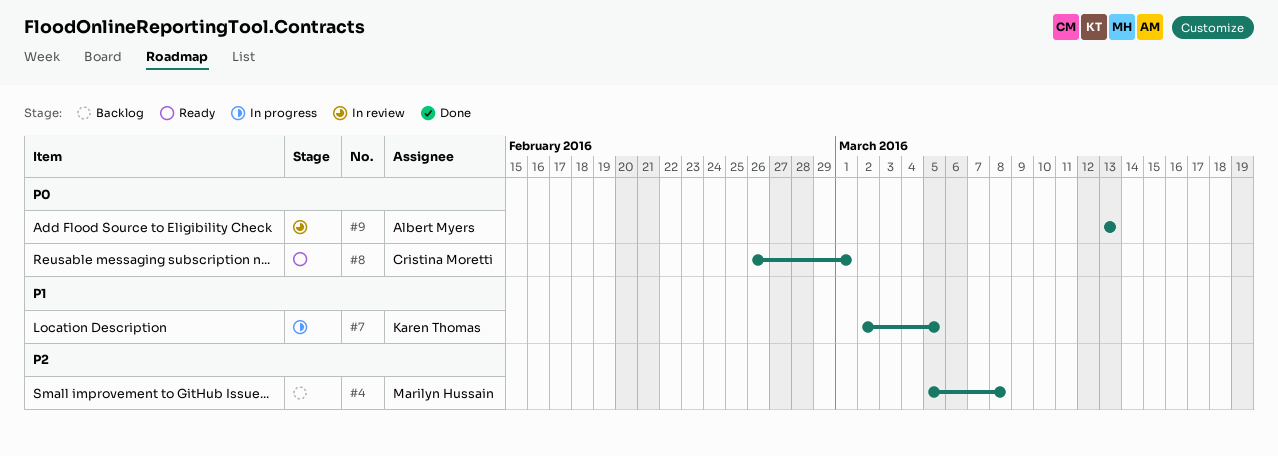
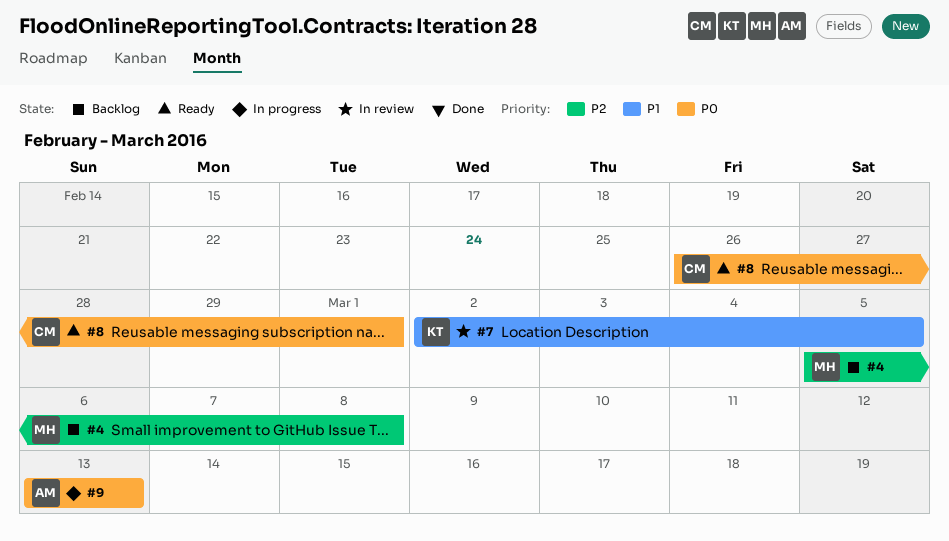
#7, status: In progress -> In review
#9, status: In review -> In progress

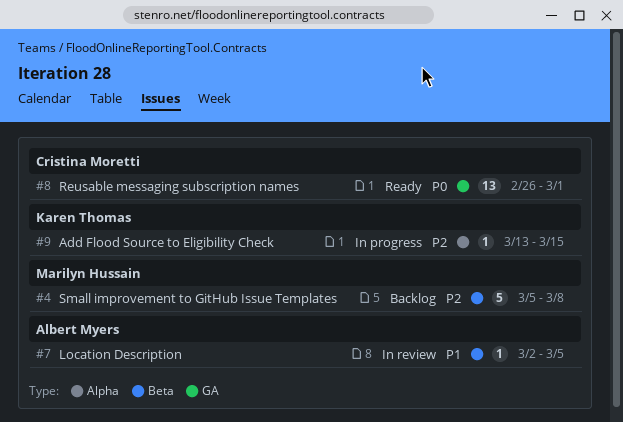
#7, owner: Karen Thomas -> Albert Myers
#9, owner: Albert Myers -> Karen Thomas
#9, priority: P0 -> P2
#9, due: Mar 13 -> Mar 15

